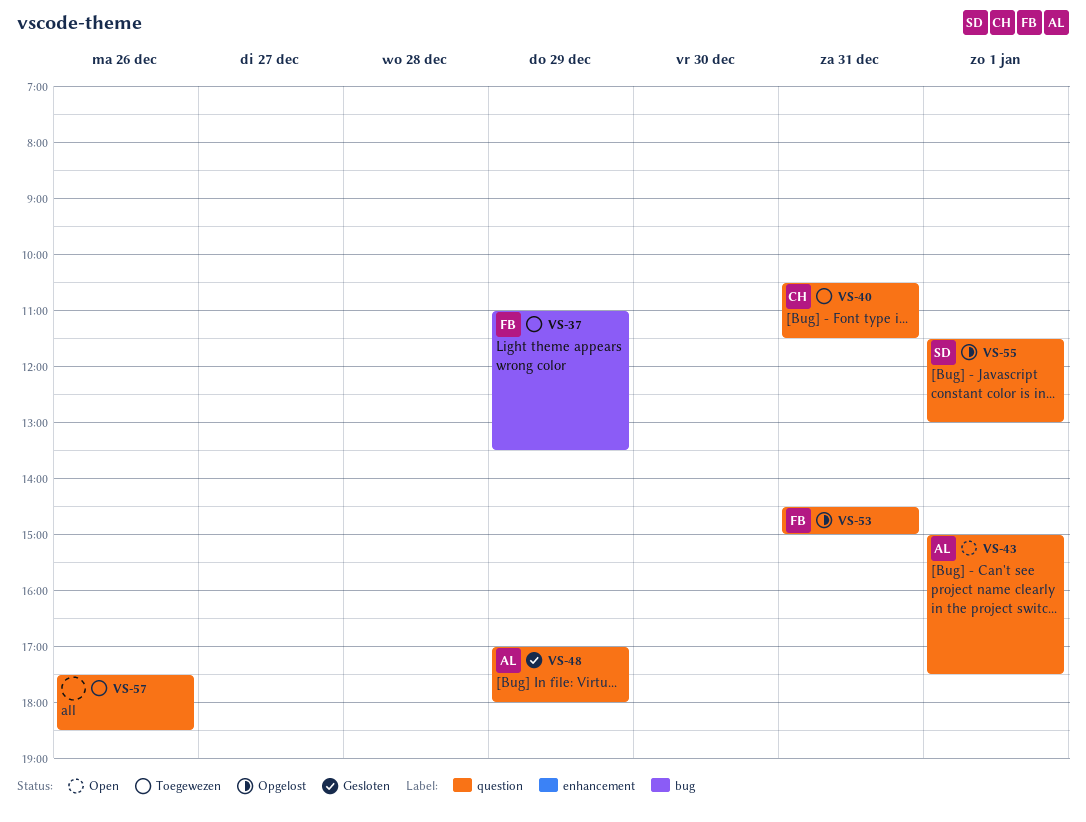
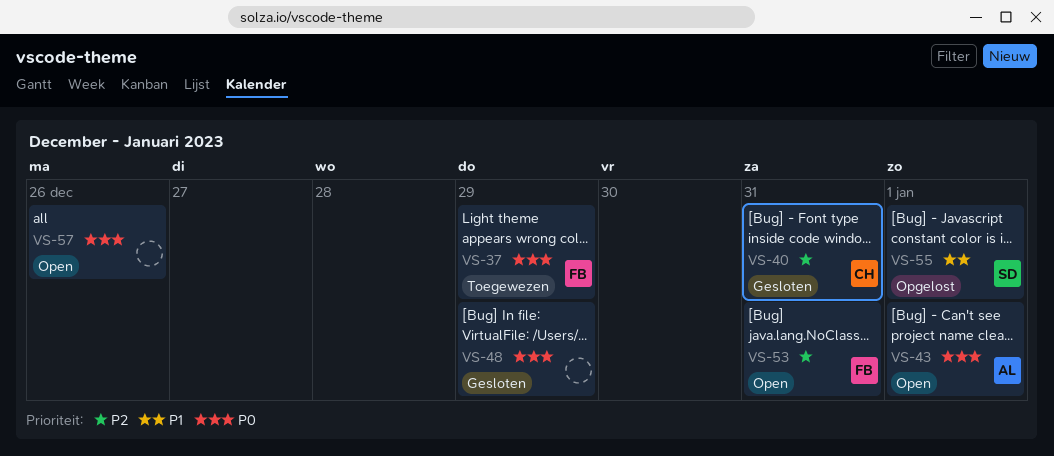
VS-40, status: Toegewezen -> Gesloten
VS-48, owner: AL -> none
VS-53, status: Opgelost -> Open
VS-57, status: Toegewezen -> Open

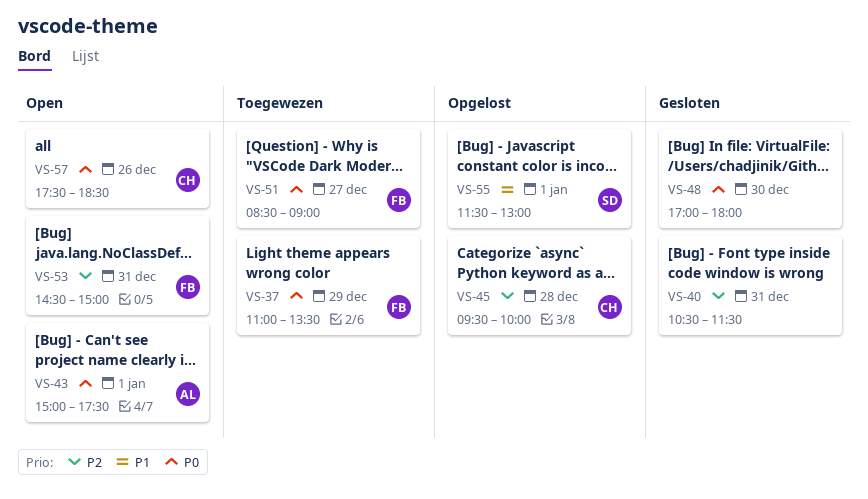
VS-40, owner: CH -> none
VS-45: none -> present
VS-48, day: Dec 29 -> Dec 30
VS-51: none -> present
VS-57, owner: none -> CH

